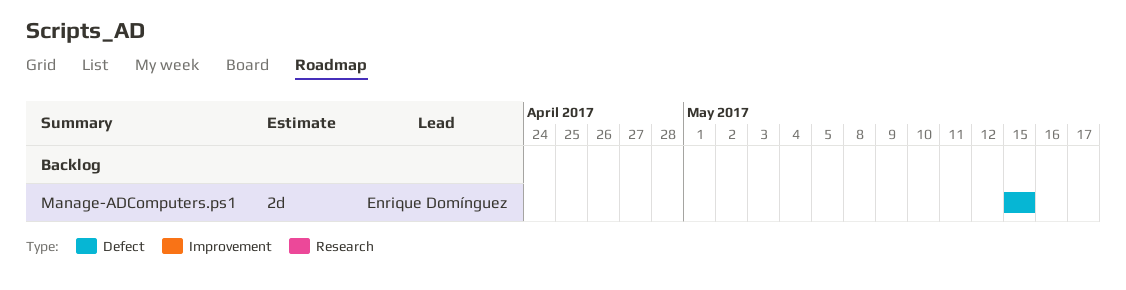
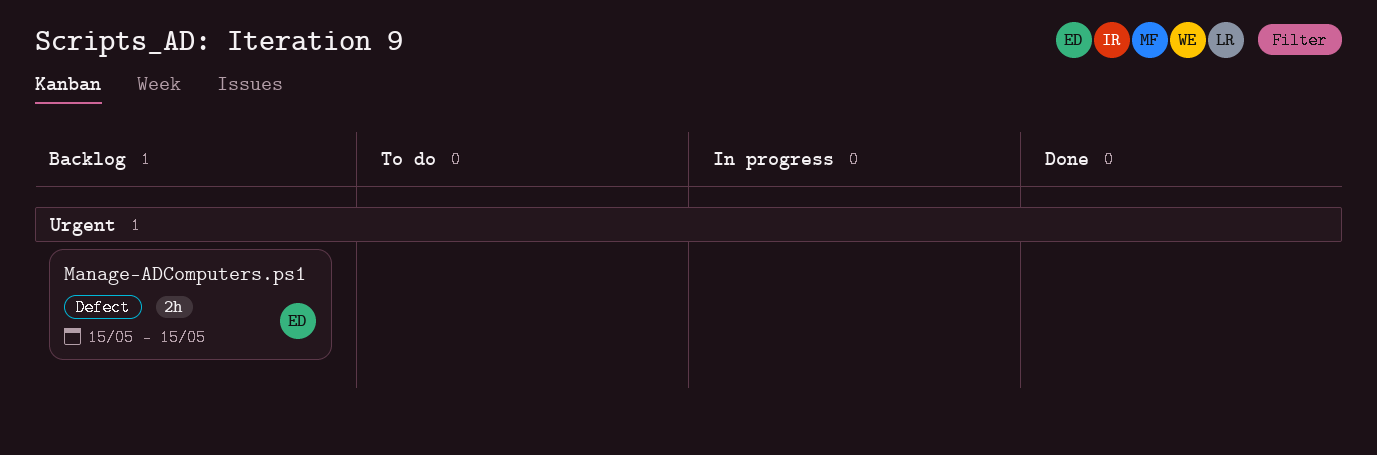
Manage-ADComputers.ps1, estimate: 2d -> 2h

